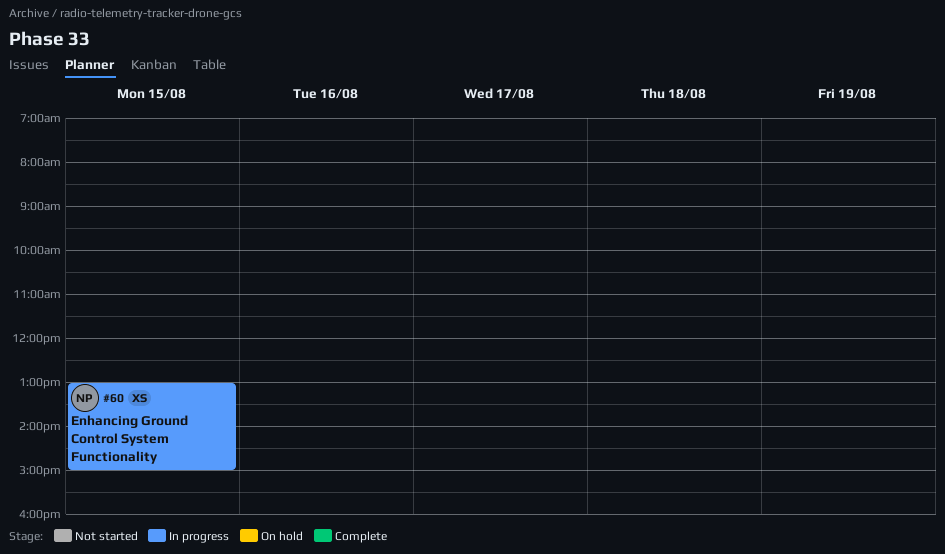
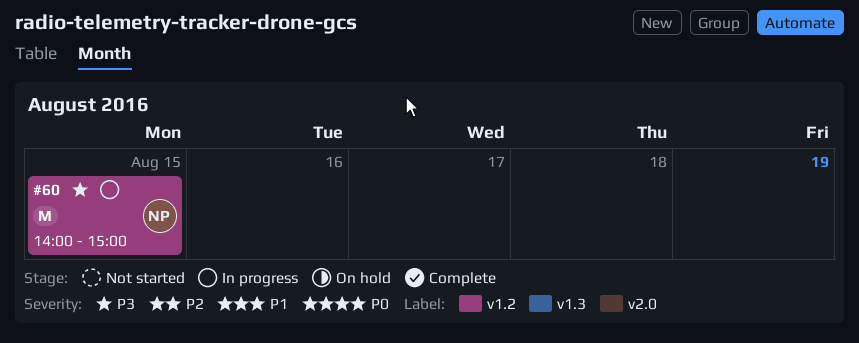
#60, estimate: XS -> M
#60, begins: 13:00 -> 14:00

